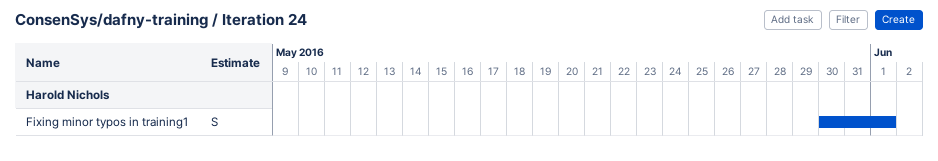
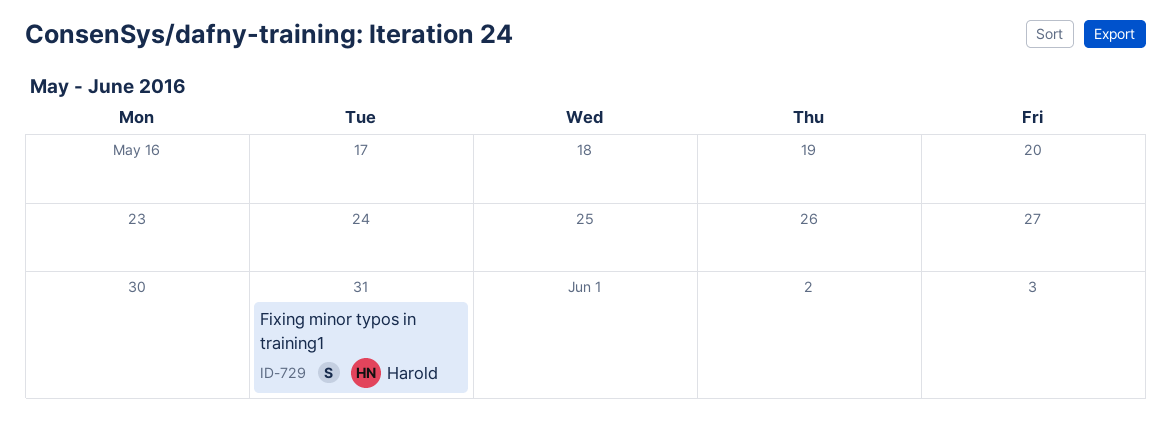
Fixing minor typos in training1, due: Jun 1 -> May 31

